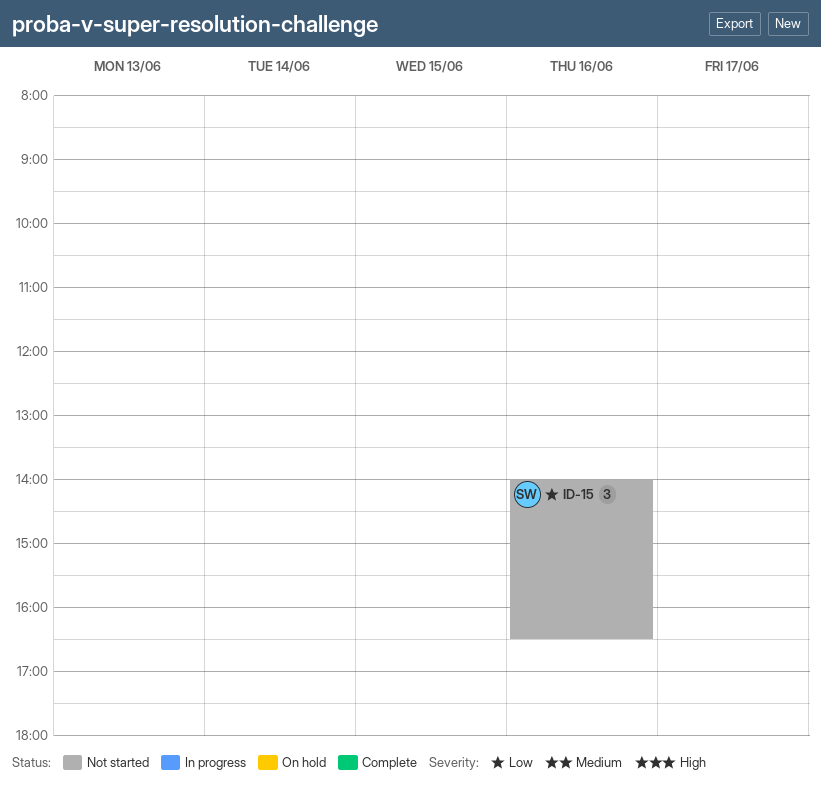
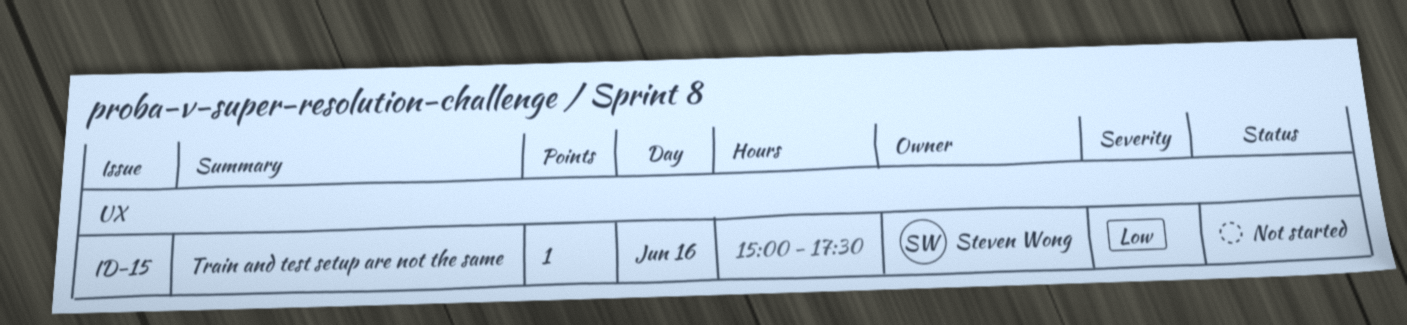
ID-15, estimate: 3 -> 1
ID-15, begins: 14:00 -> 15:00
ID-15, ends: 16:30 -> 17:30

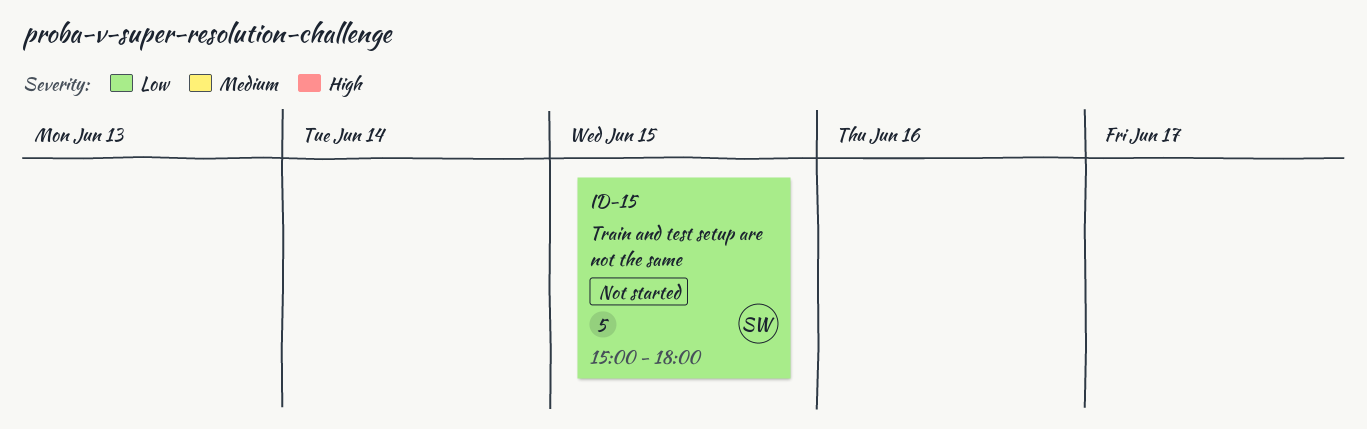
ID-15, estimate: 1 -> 5
ID-15, day: Jun 16 -> Jun 15
ID-15, ends: 17:30 -> 18:00

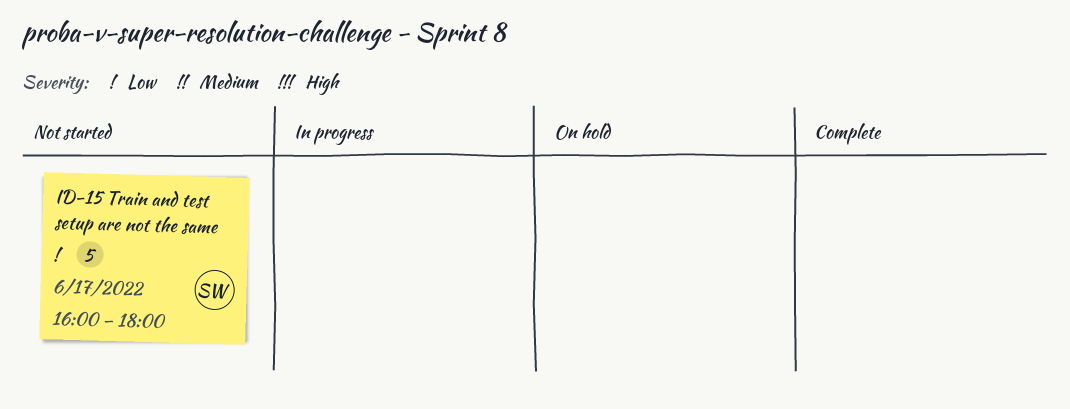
ID-15, day: Jun 15 -> Jun 17
ID-15, begins: 15:00 -> 16:00

